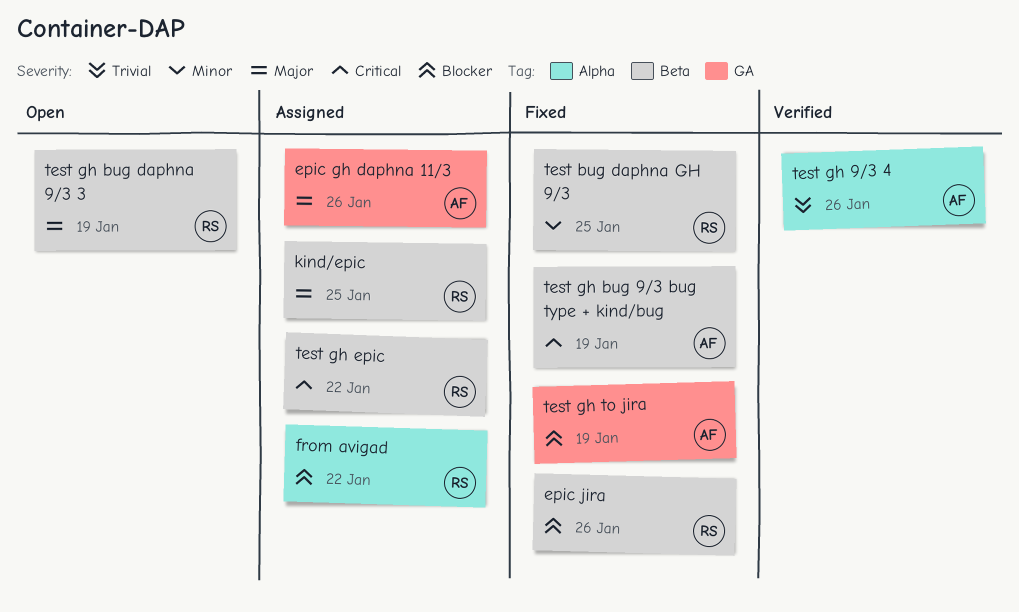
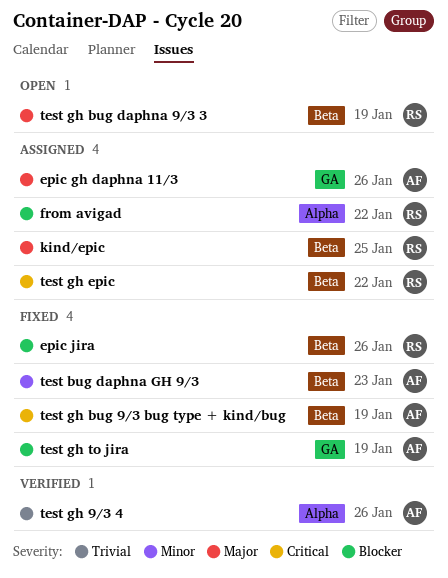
test bug daphna GH 9/3, owner: RS -> AF
test bug daphna GH 9/3, due: Jan 25 -> Jan 23

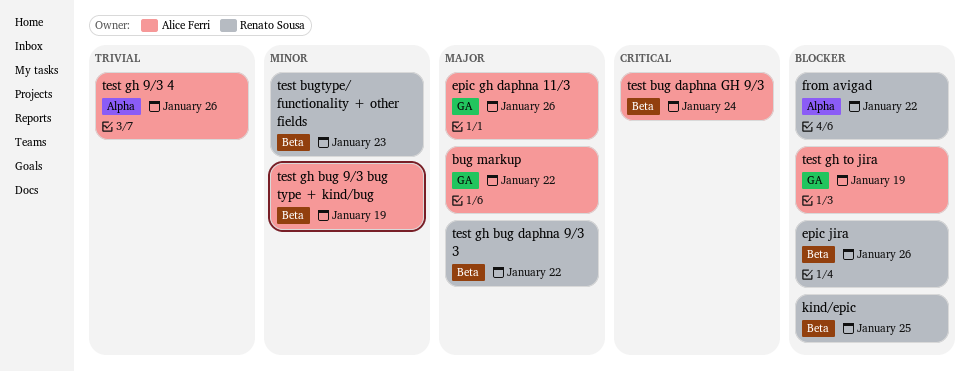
bug markup: none -> present
kind/epic, priority: Major -> Blocker
test bug daphna GH 9/3, priority: Minor -> Critical
test bug daphna GH 9/3, due: Jan 23 -> Jan 24
test bugtype/ functionality + other fields: none -> present
test gh bug 9/3 bug type + kind/bug, priority: Critical -> Minor
test gh bug daphna 9/3 3, due: Jan 19 -> Jan 22
test gh epic: present -> none

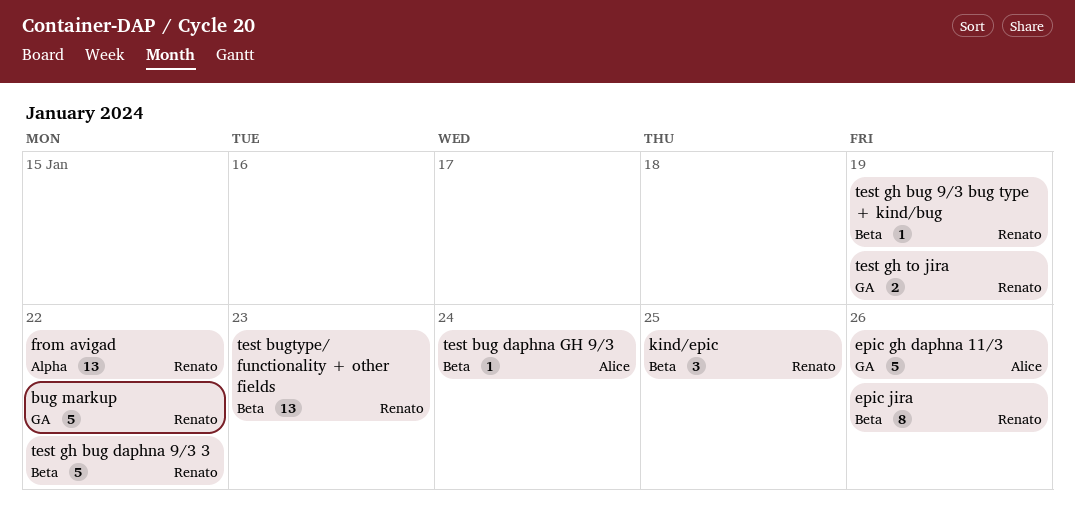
bug markup, owner: Alice Ferri -> Renato Sousa
test gh 9/3 4: present -> none
test gh bug 9/3 bug type + kind/bug, owner: Alice Ferri -> Renato Sousa
test gh to jira, owner: Alice Ferri -> Renato Sousa

